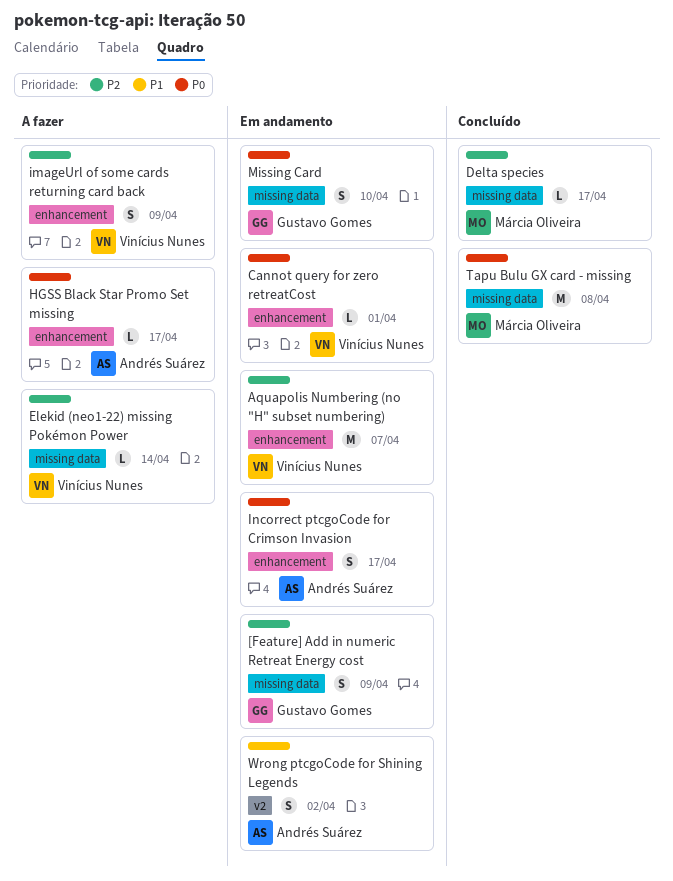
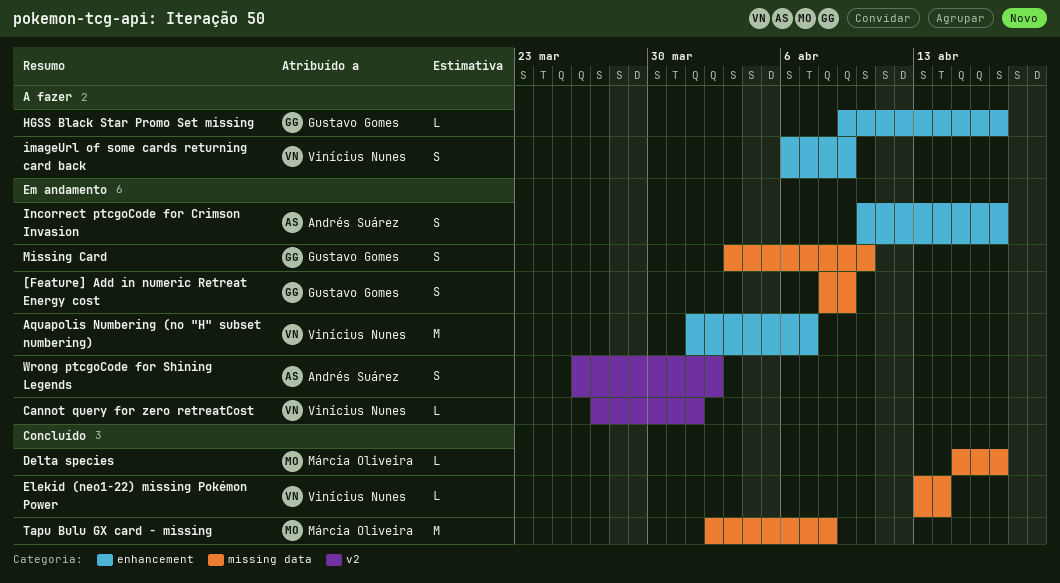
Cannot query for zero retreatCost, label: enhancement -> v2
Elekid (neo1-22) missing Pokémon Power, status: A fazer -> Concluído
HGSS Black Star Promo Set missing, owner: Andrés Suárez -> Gustavo Gomes

